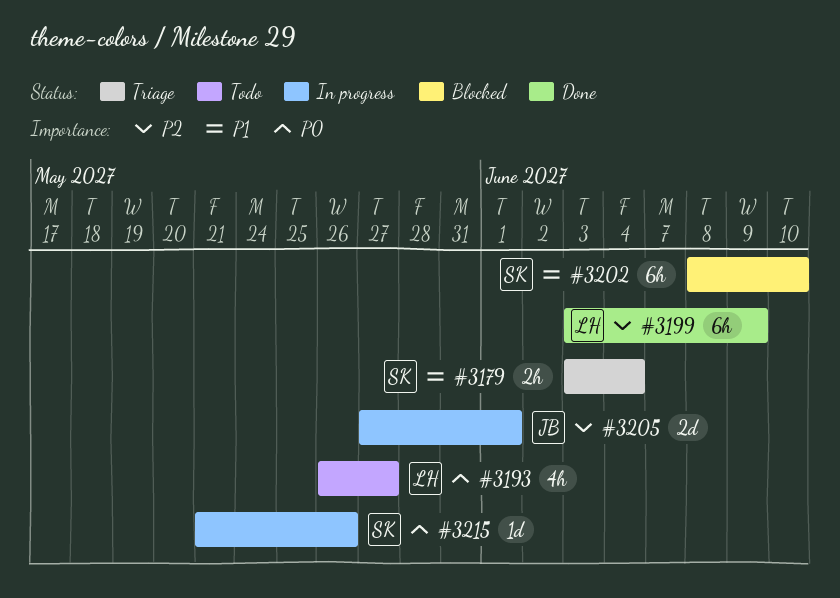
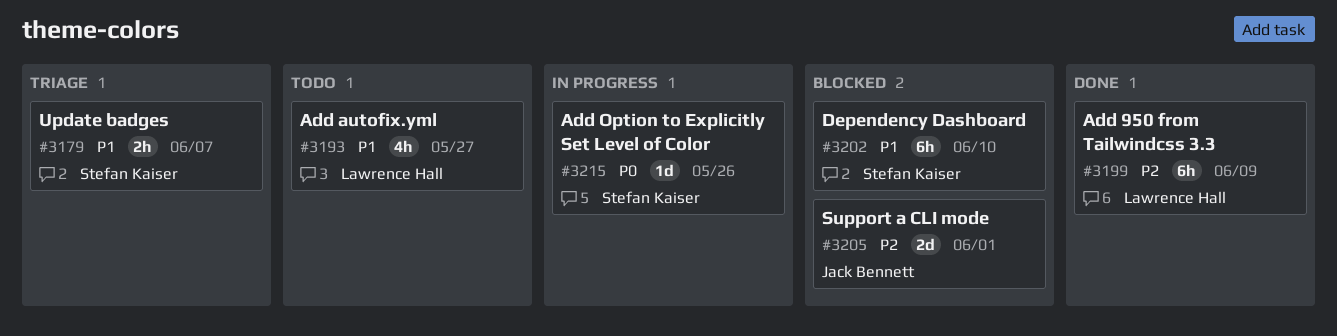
#3179, due: Jun 4 -> Jun 7
#3193, priority: P0 -> P1
#3205, status: In progress -> Blocked

